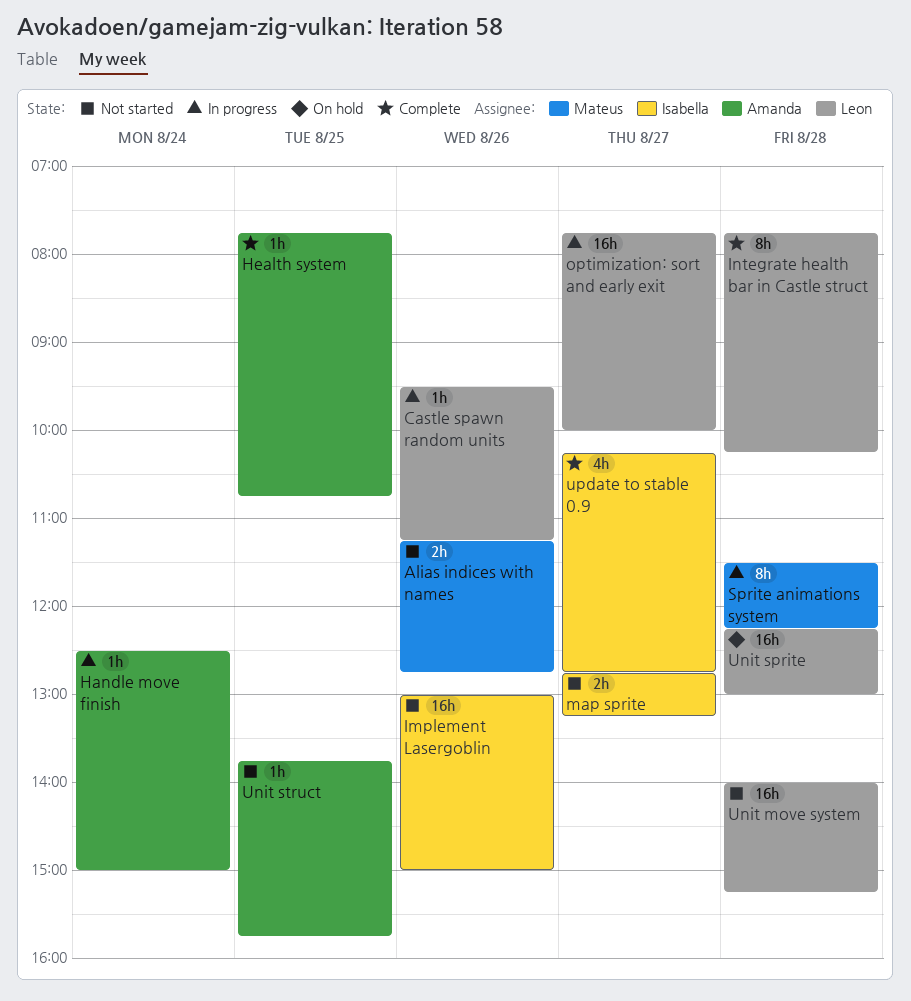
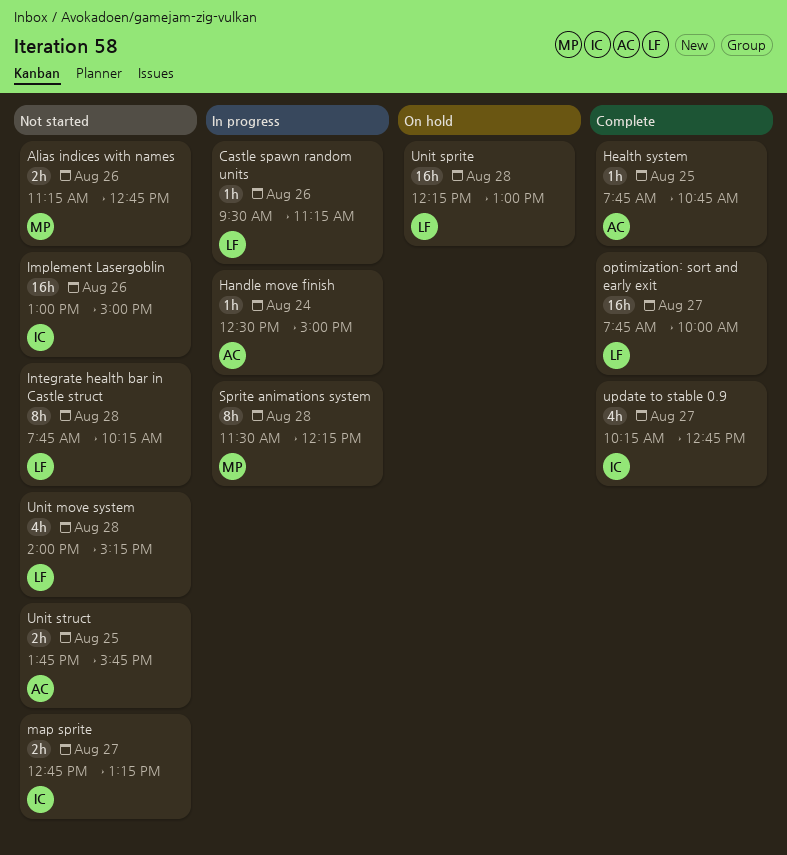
Integrate health bar in Castle struct, status: Complete -> Not started
optimization: sort and early exit, status: In progress -> Complete
Unit move system, estimate: 16h -> 4h
Unit struct, estimate: 1h -> 2h

